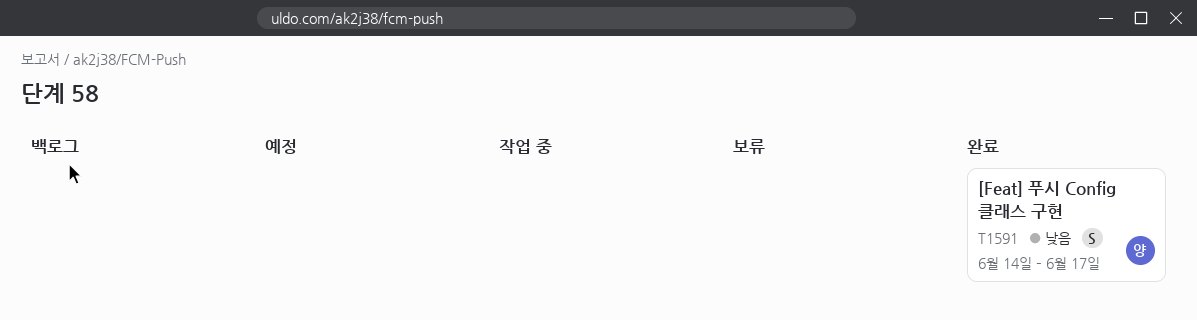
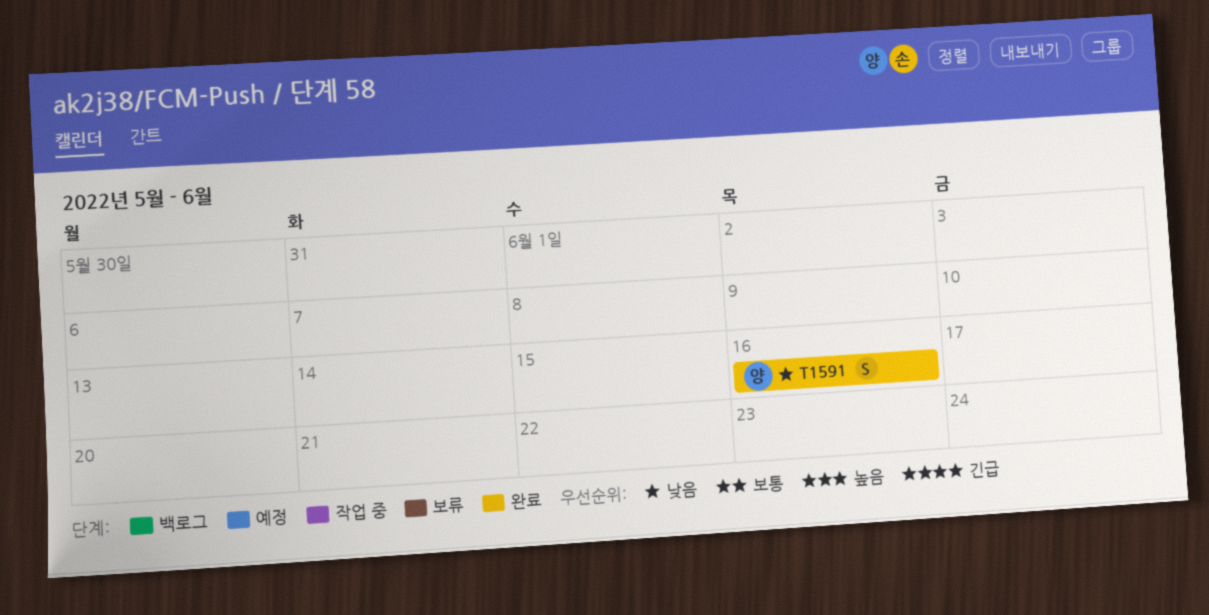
T1591, start: Jun 14 -> Jun 16
T1591, due: Jun 17 -> Jun 16

